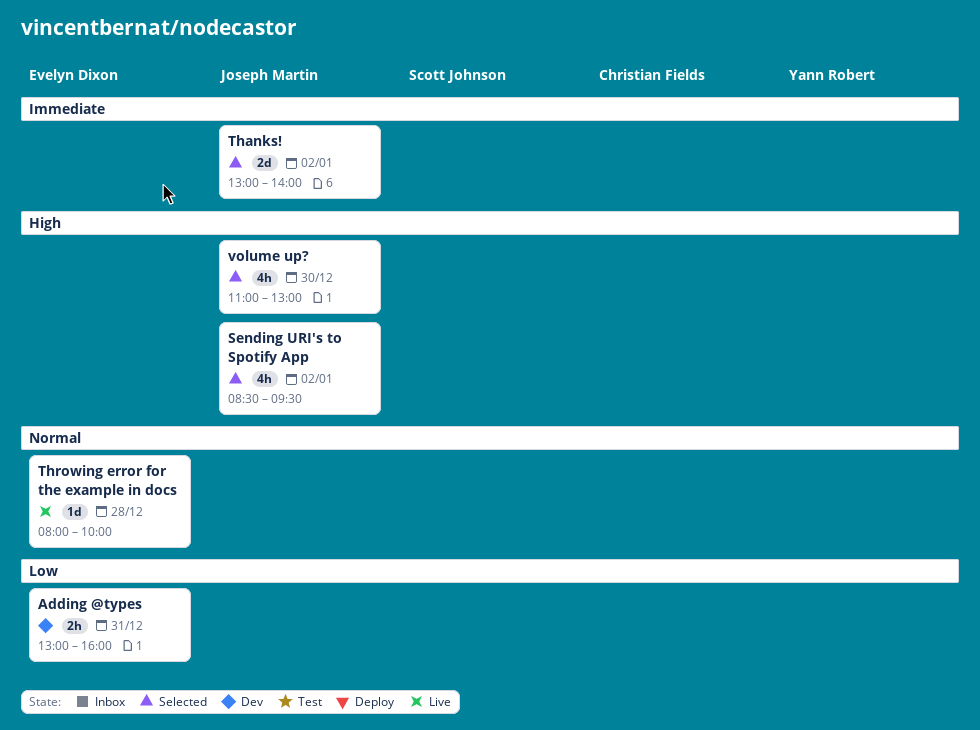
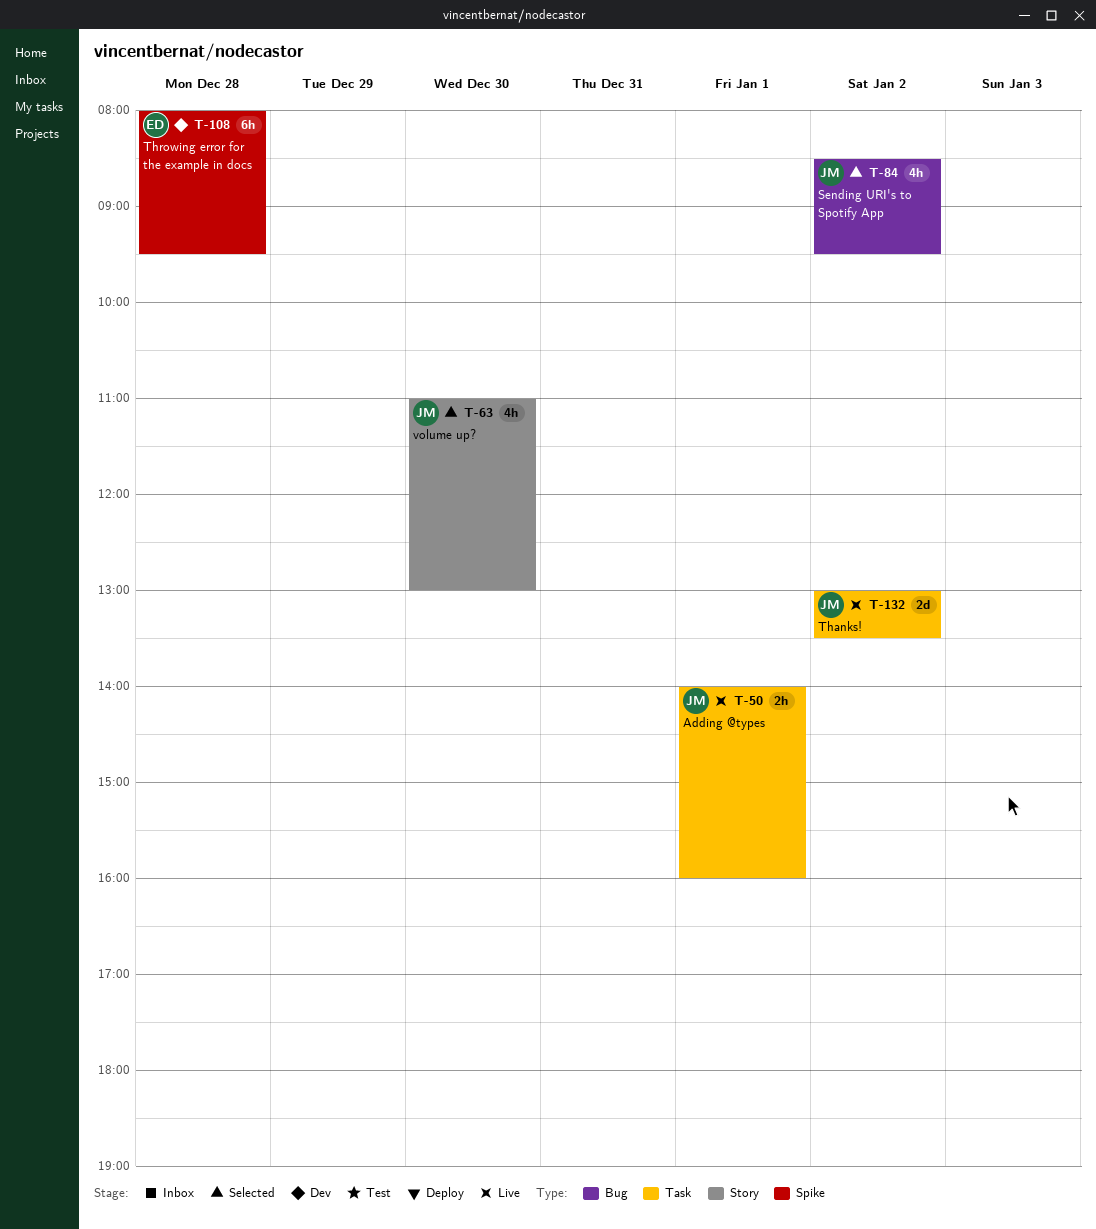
Adding @types, status: Dev -> Live
Adding @types, owner: Evelyn Dixon -> Joseph Martin
Adding @types, day: Dec 31 -> Jan 1
Adding @types, begins: 13:00 -> 14:00
Thanks!, status: Selected -> Live
Thanks!, ends: 14:00 -> 13:30
Throwing error for the example in docs, status: Live -> Dev
Throwing error for the example in docs, estimate: 1d -> 6h
Throwing error for the example in docs, ends: 10:00 -> 09:30

